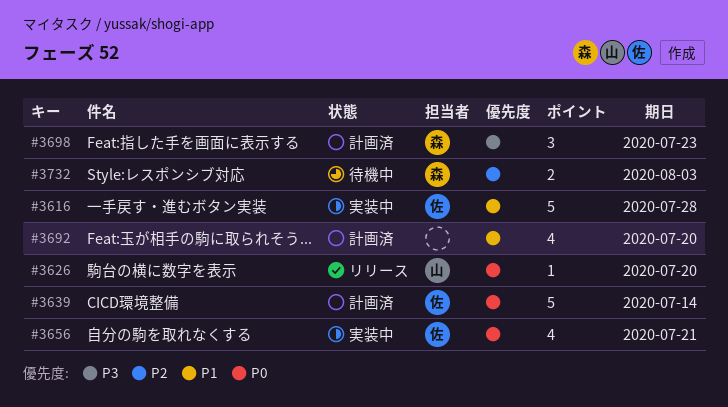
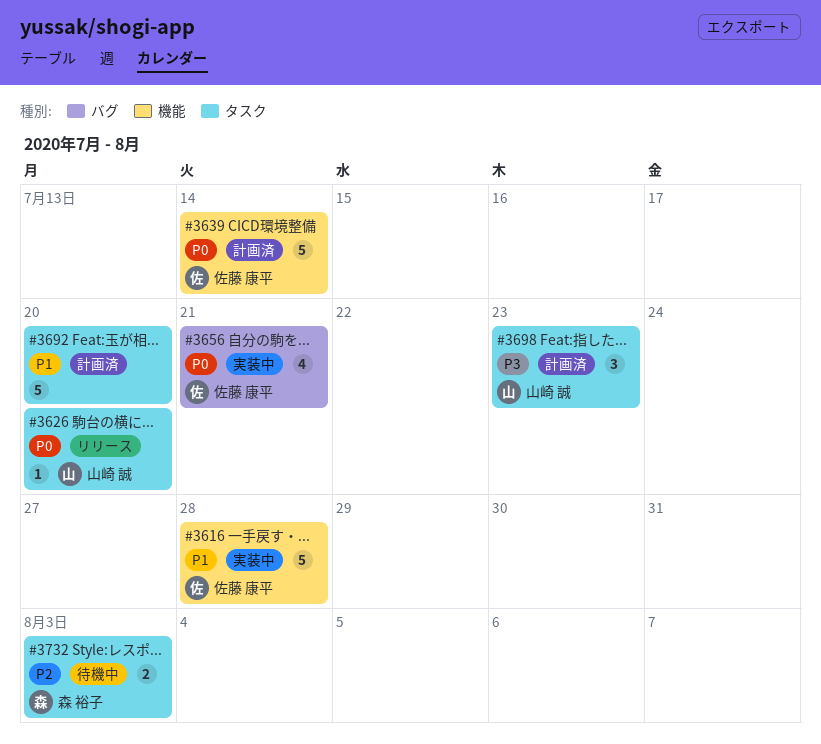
#3692, estimate: 4 -> 5
#3698, owner: 森 裕子 -> 山崎 誠

